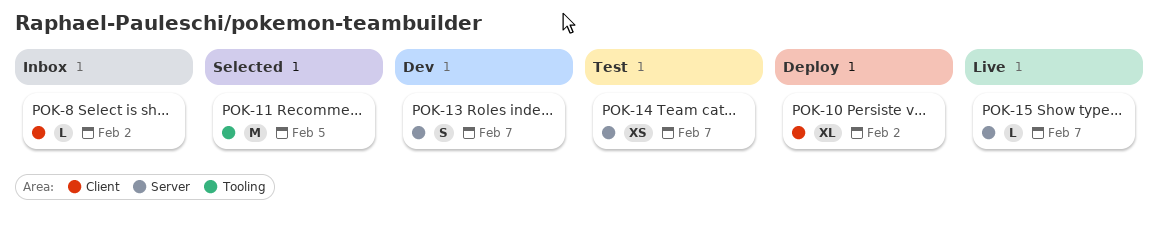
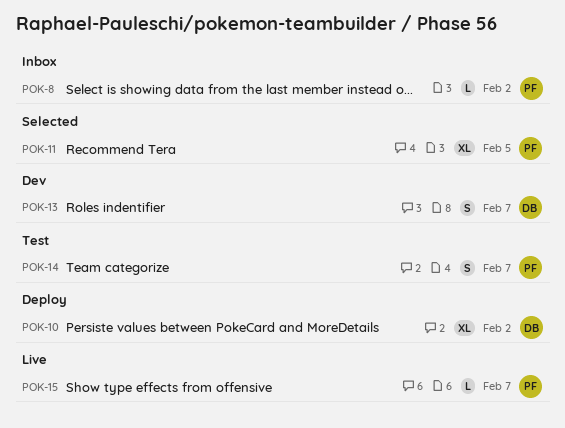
POK-11, estimate: M -> XL
POK-14, estimate: XS -> S

